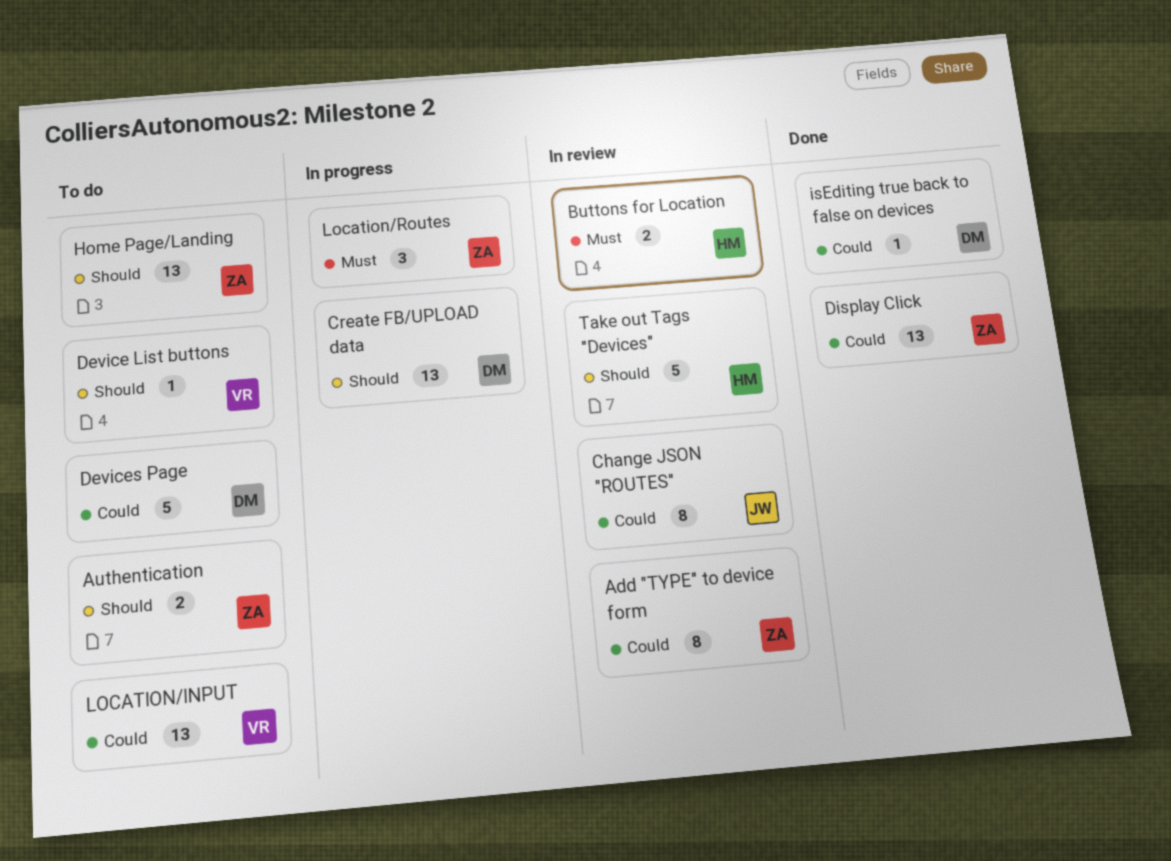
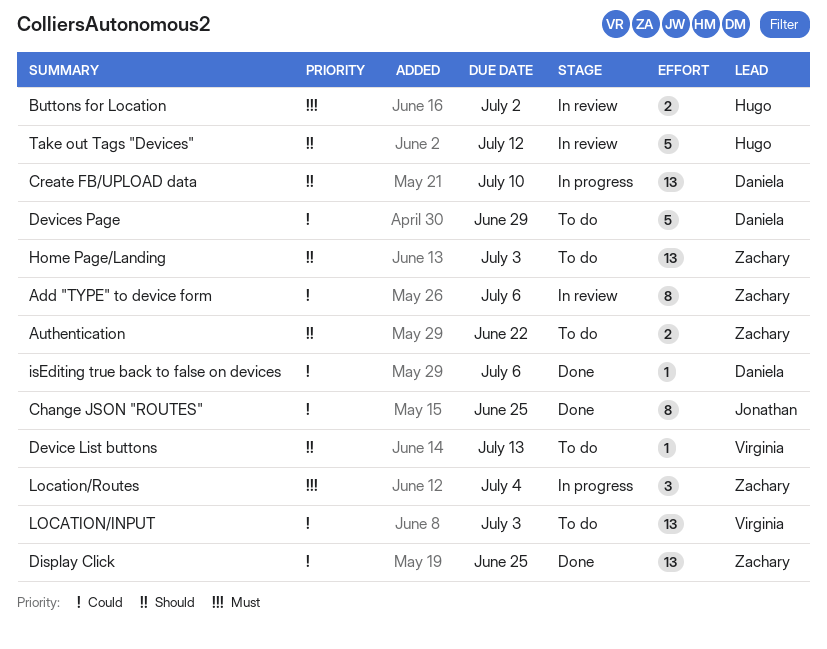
Change JSON "ROUTES", status: In review -> Done

